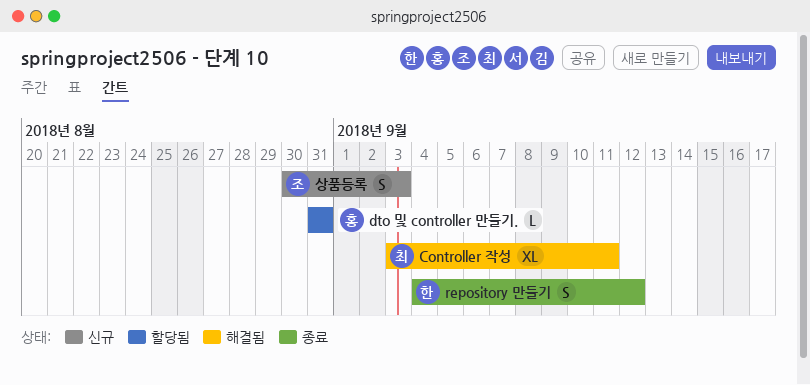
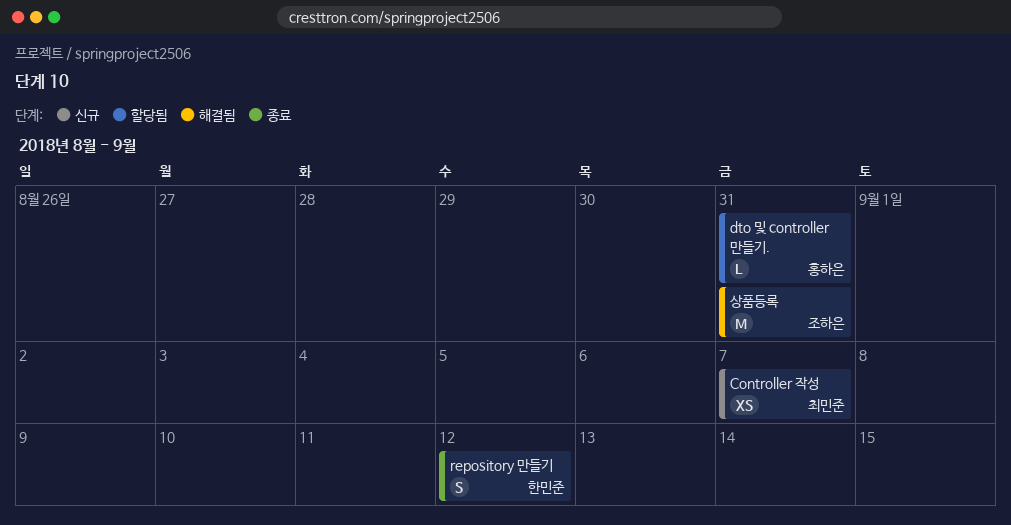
Controller 작성, status: 해결됨 -> 신규
Controller 작성, estimate: XL -> XS
Controller 작성, due: Sep 11 -> Sep 7
상품등록, status: 신규 -> 해결됨
상품등록, estimate: S -> M
상품등록, due: Sep 3 -> Aug 31

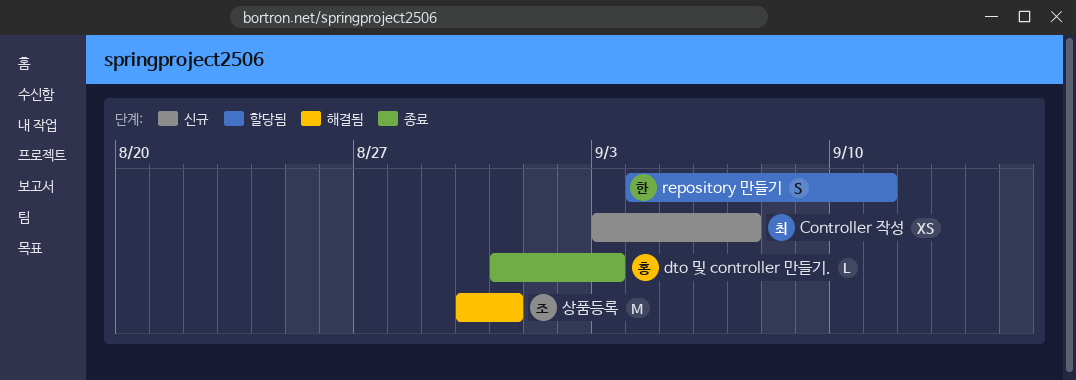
dto 및 controller 만들기., status: 할당됨 -> 종료
dto 및 controller 만들기., due: Aug 31 -> Sep 3
repository 만들기, status: 종료 -> 할당됨
repository 만들기, due: Sep 12 -> Sep 11

